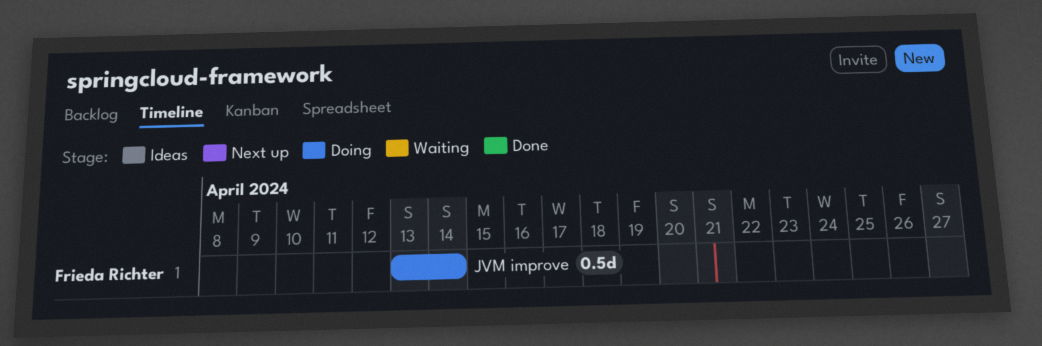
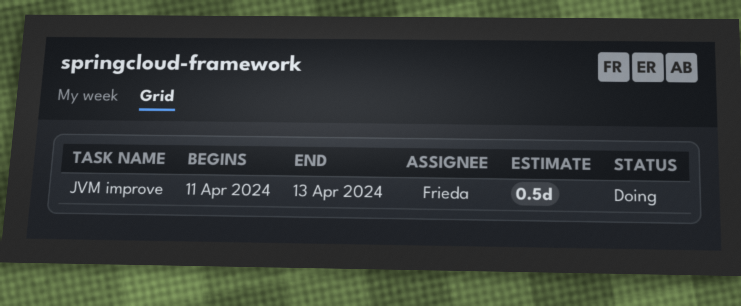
JVM improve, start: Apr 13 -> Apr 11
JVM improve, due: Apr 14 -> Apr 13

